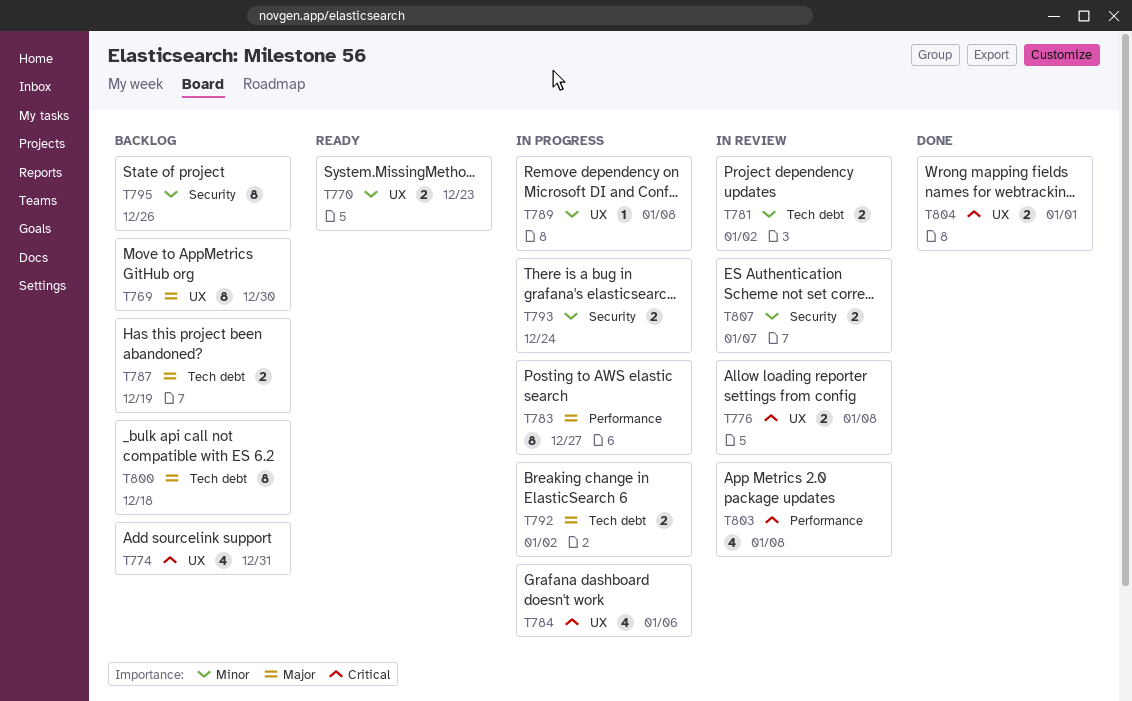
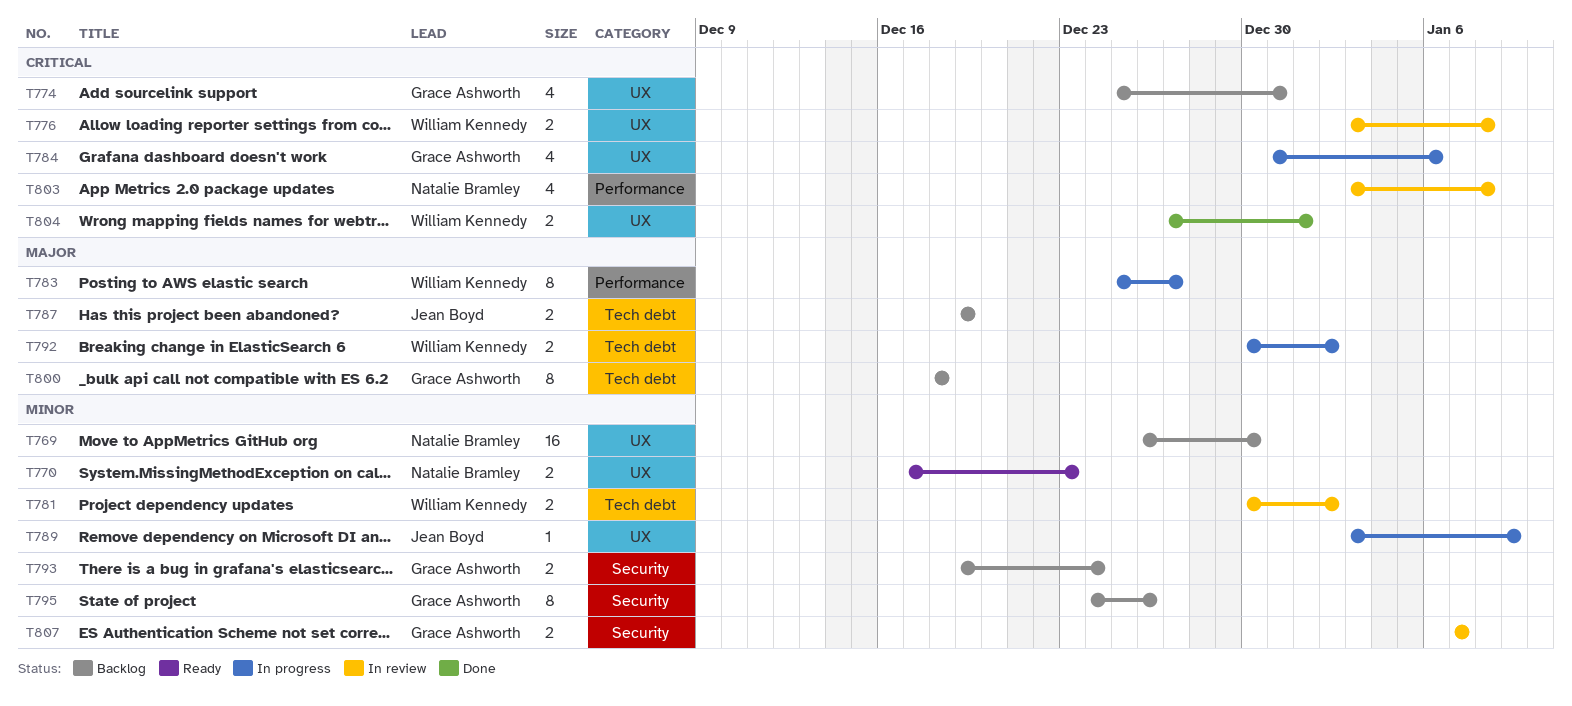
T769, priority: Major -> Minor
T769, estimate: 8 -> 16
T789, due: Jan 8 -> Jan 9
T793, status: In progress -> Backlog

